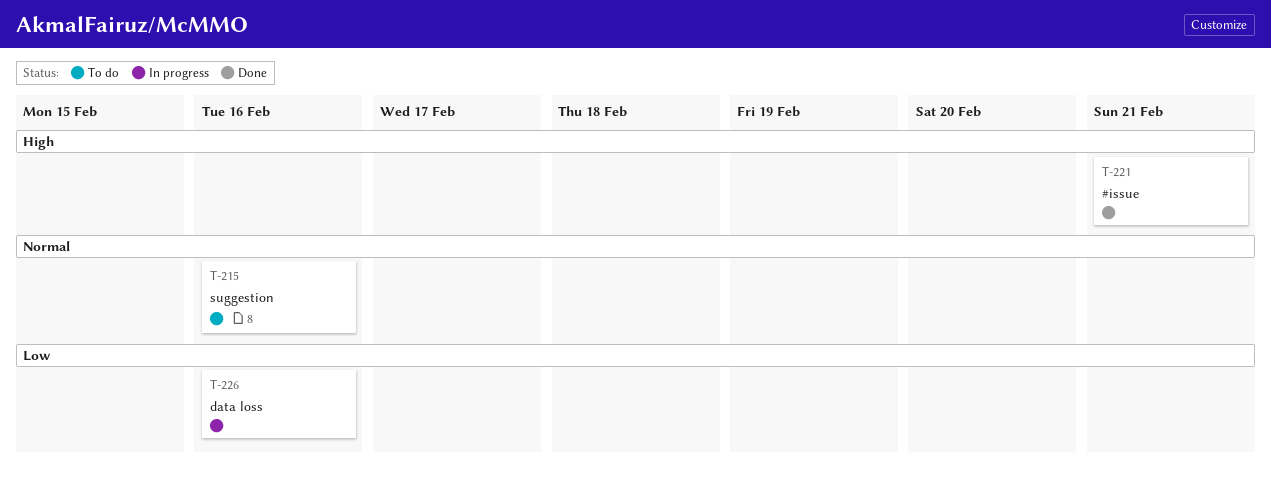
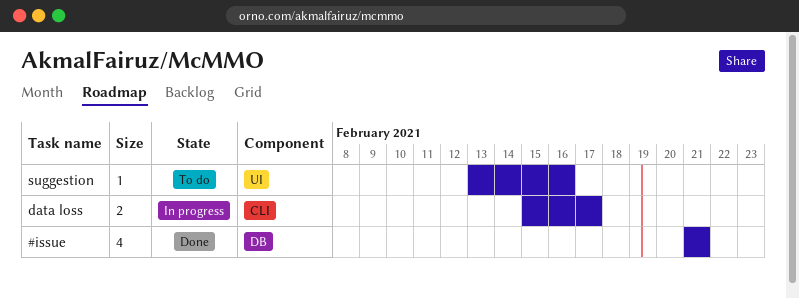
data loss, due: Feb 16 -> Feb 17

